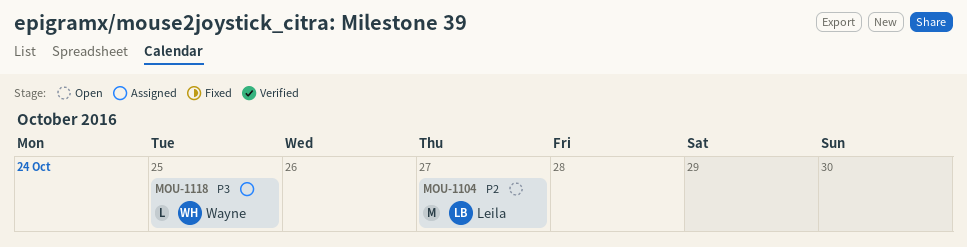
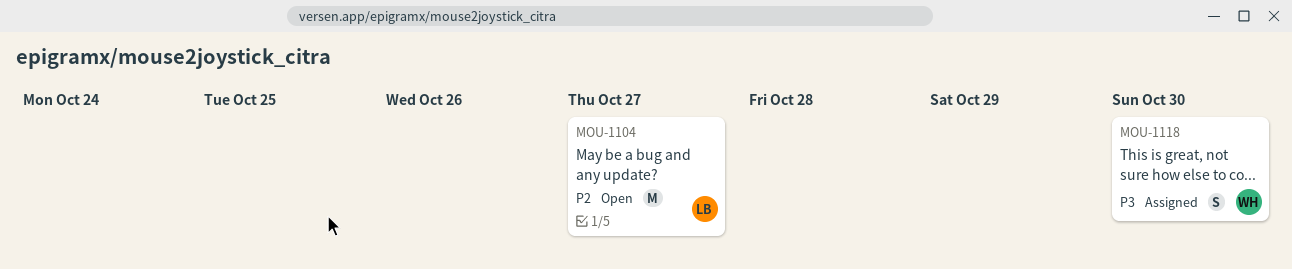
MOU-1118, estimate: L -> S
MOU-1118, due: Oct 25 -> Oct 30

